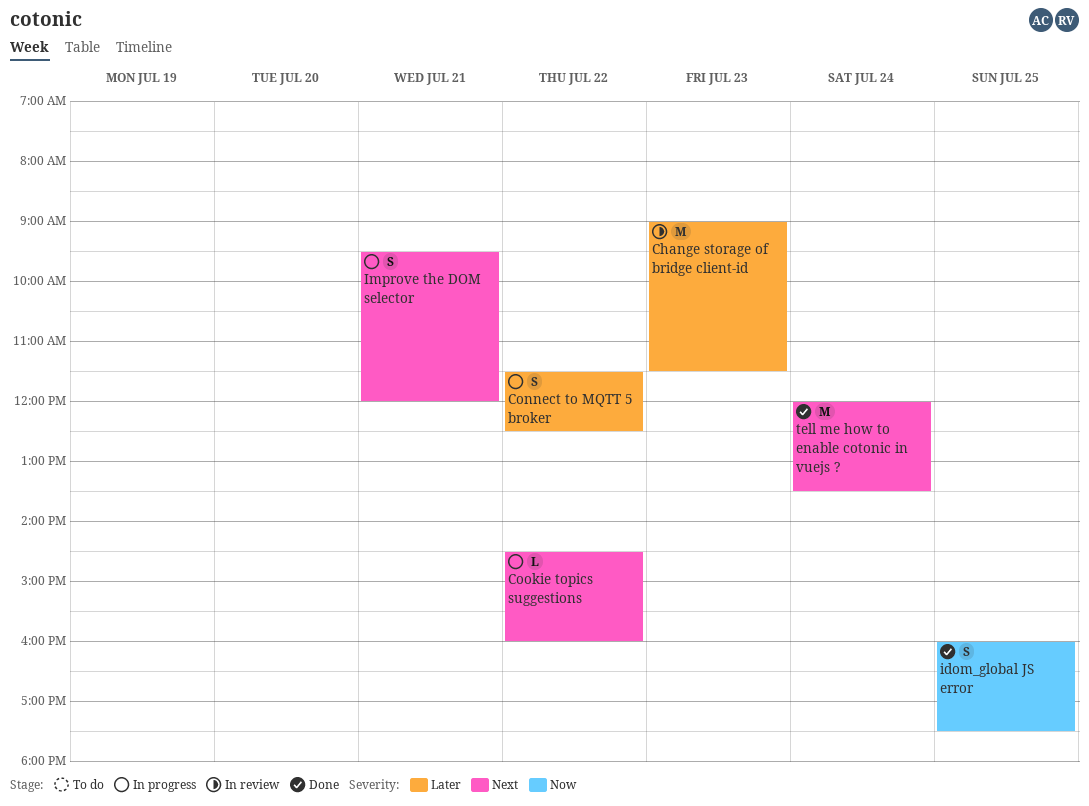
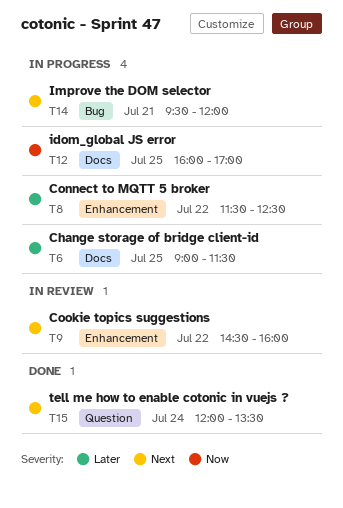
Change storage of bridge client-id, status: In review -> In progress
Change storage of bridge client-id, day: Jul 23 -> Jul 25
Cookie topics suggestions, status: In progress -> In review
idom_global JS error, status: Done -> In progress
idom_global JS error, ends: 17:30 -> 17:00

